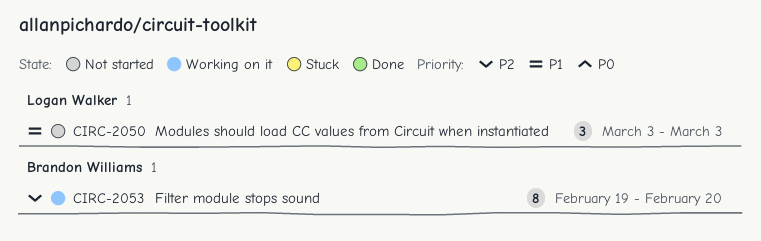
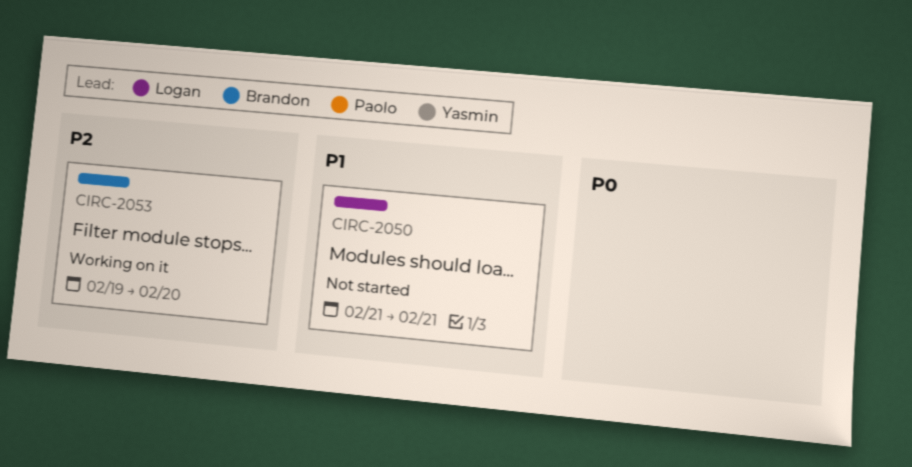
CIRC-2050, start: Mar 3 -> Feb 21
CIRC-2050, due: Mar 3 -> Feb 21

